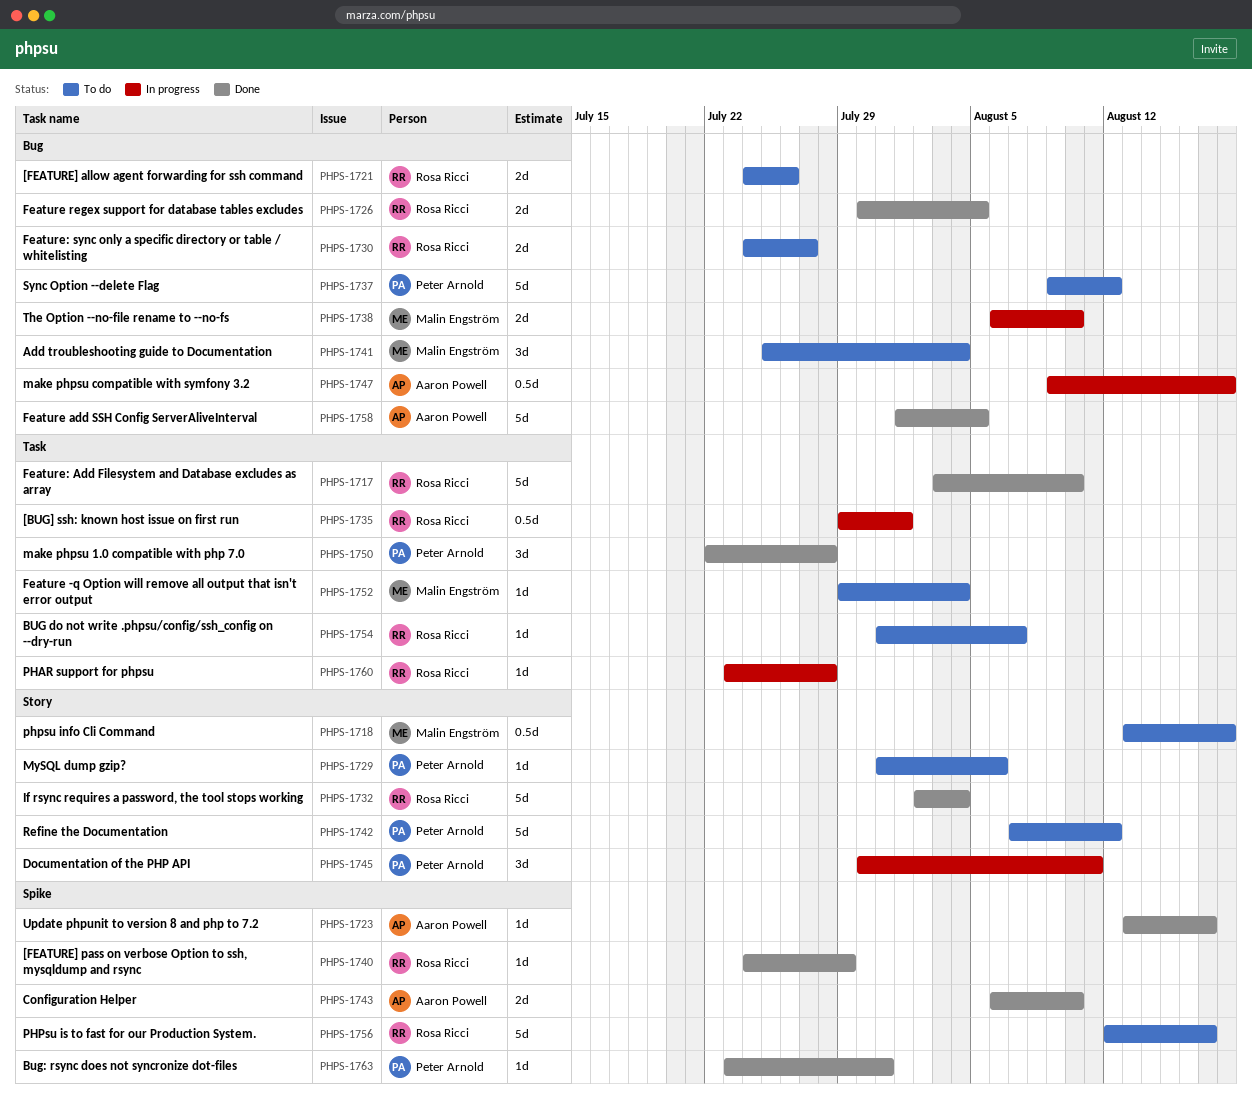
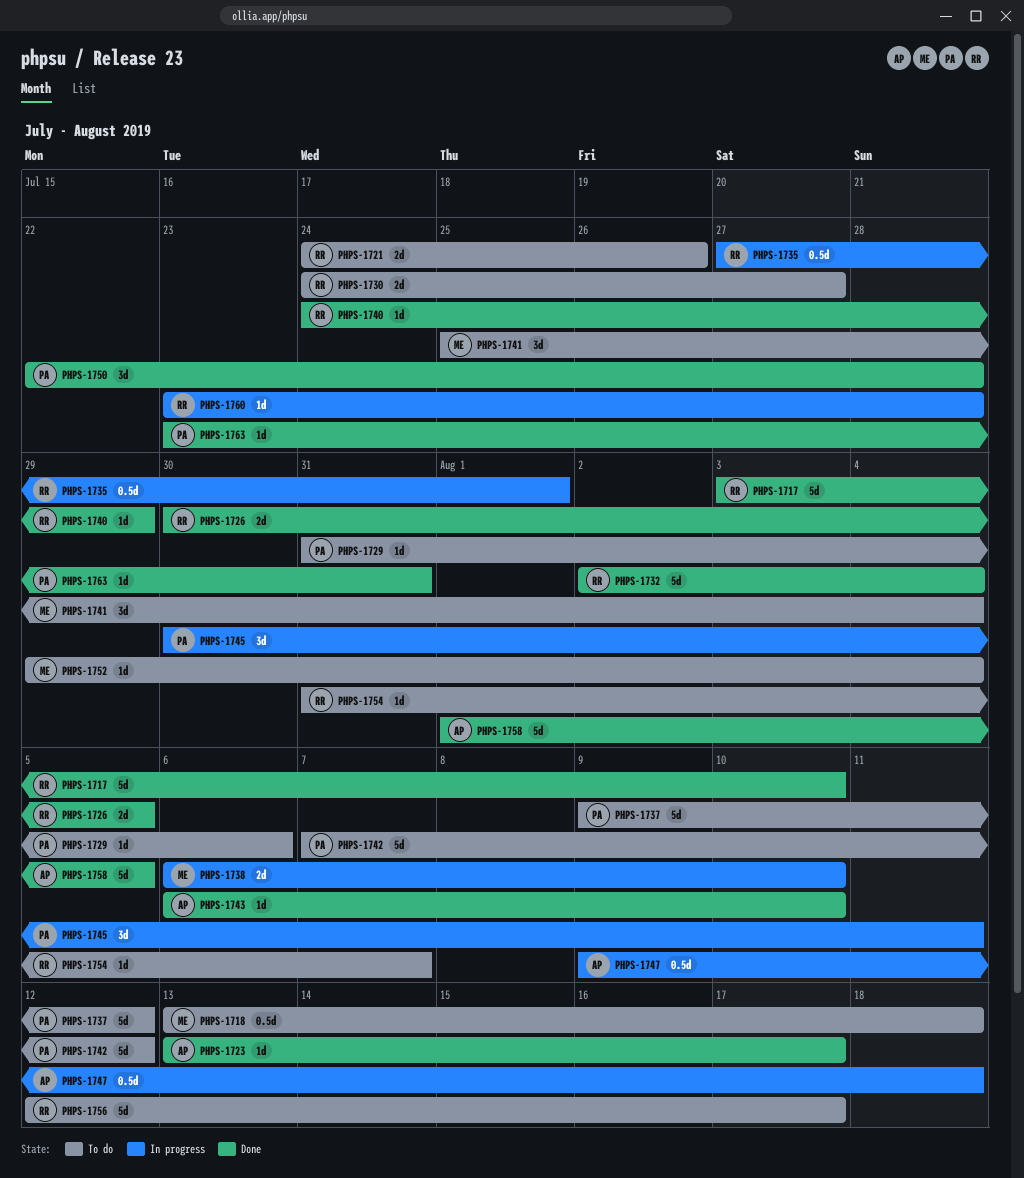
PHPS-1735, start: Jul 29 -> Jul 27
PHPS-1743, estimate: 2d -> 1d

